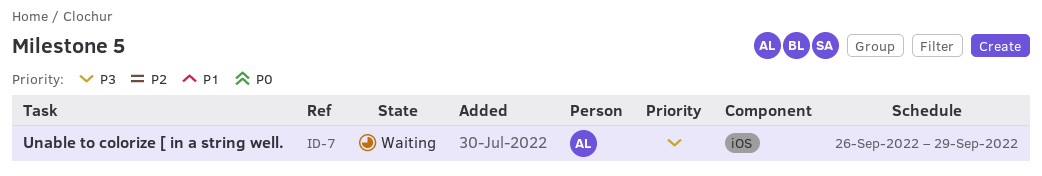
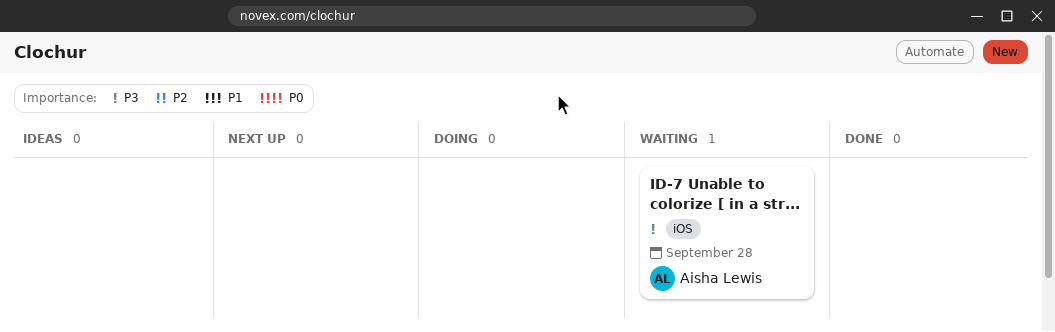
ID-7, due: Sep 29 -> Sep 28

